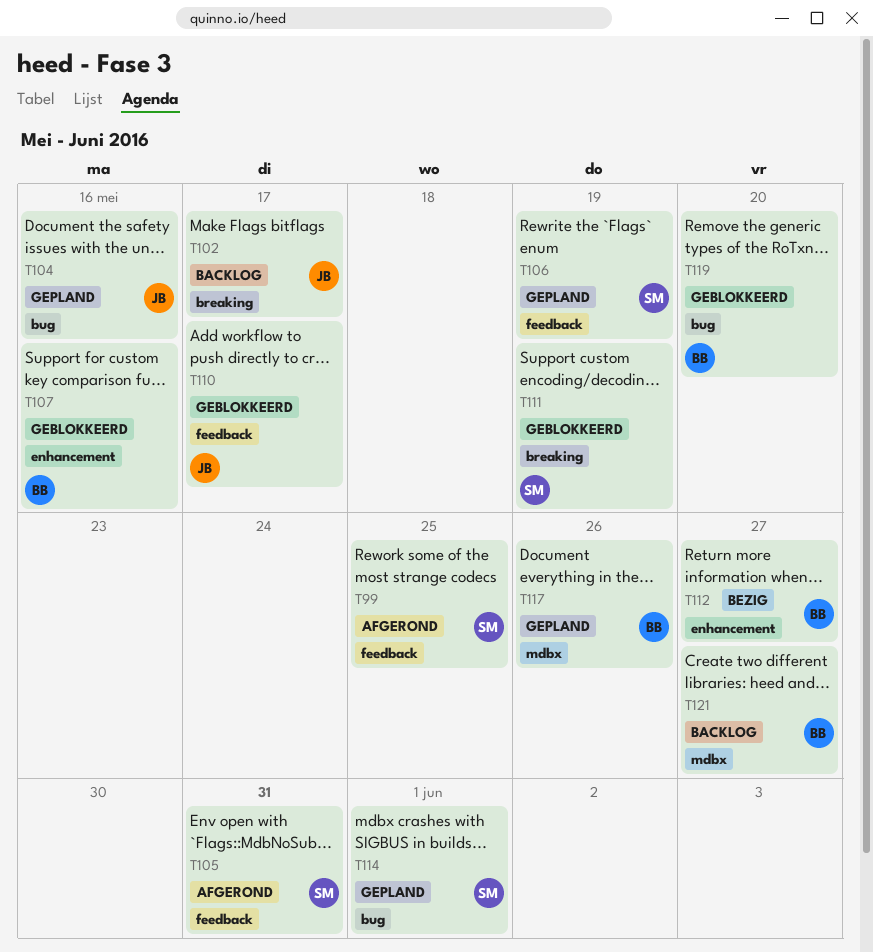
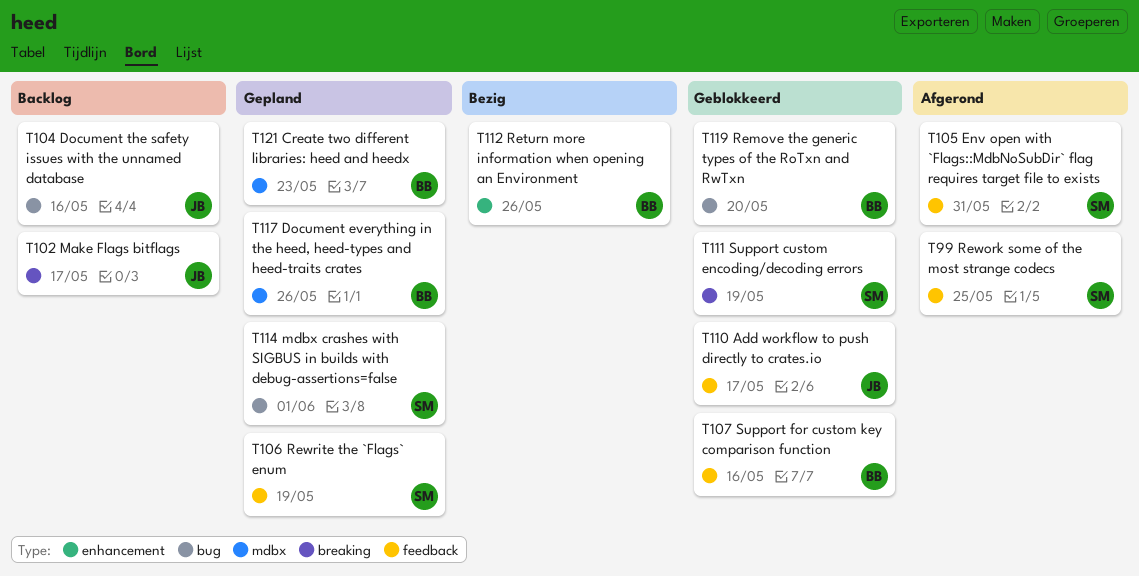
T104, status: Gepland -> Backlog
T107, label: enhancement -> feedback
T112, due: May 27 -> May 26
T121, status: Backlog -> Gepland
T121, due: May 27 -> May 23

